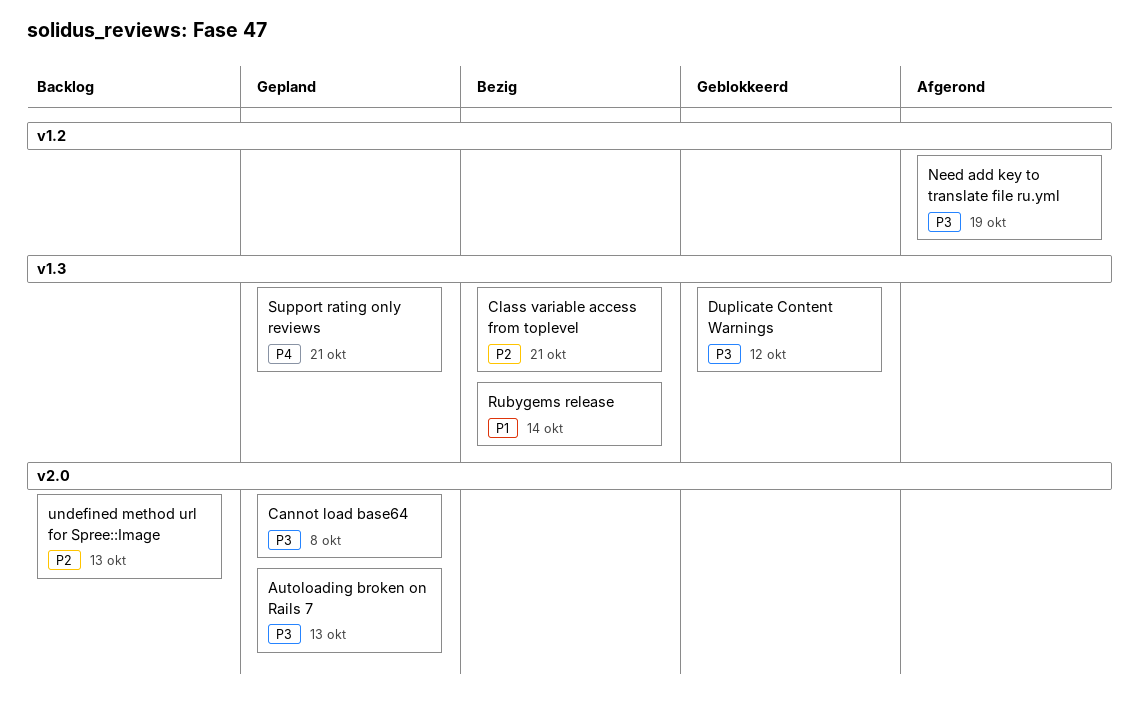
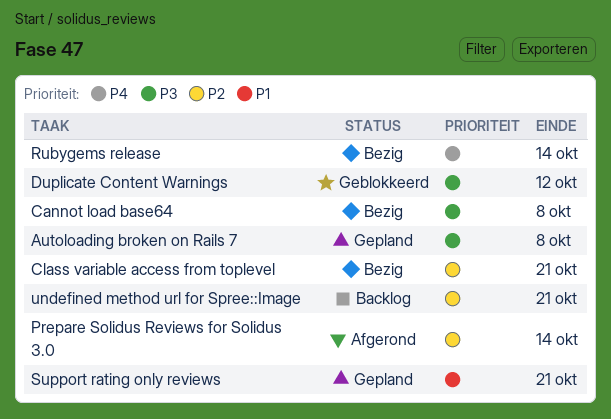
Autoloading broken on Rails 7, due: Oct 13 -> Oct 8
Cannot load base64, status: Gepland -> Bezig
Need add key to translate file ru.yml: present -> none
Prepare Solidus Reviews for Solidus 3.0: none -> present
Rubygems release, priority: P1 -> P4
Support rating only reviews, priority: P4 -> P1
undefined method url for Spree::Image, due: Oct 13 -> Oct 21

